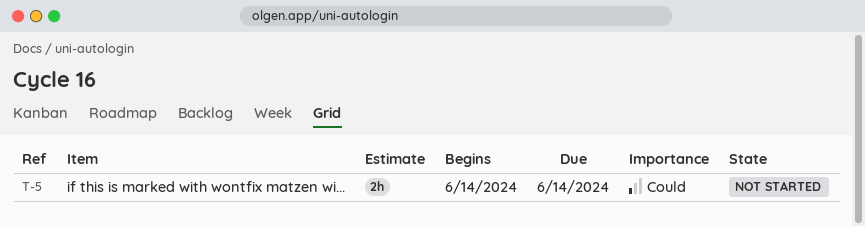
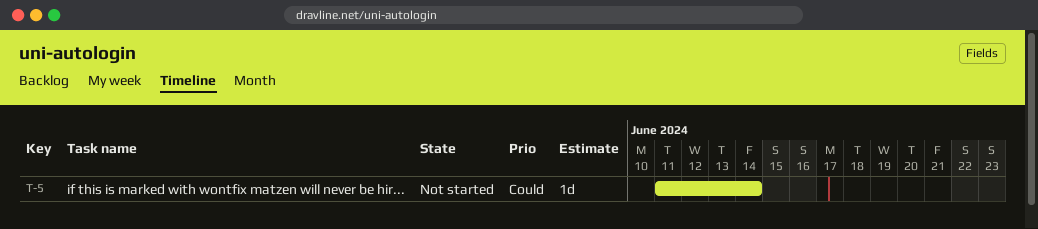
T-5, estimate: 2h -> 1d
T-5, start: Jun 14 -> Jun 11

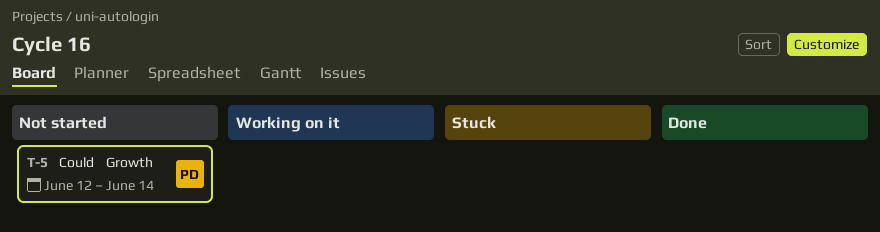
T-5, start: Jun 11 -> Jun 12

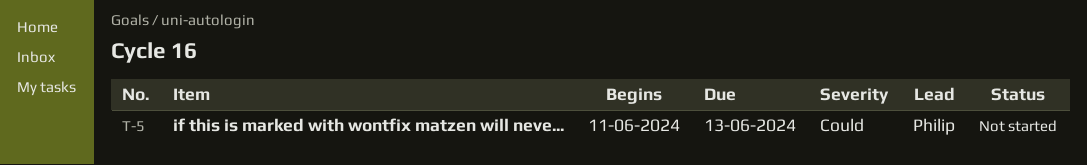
T-5, start: Jun 12 -> Jun 11
T-5, due: Jun 14 -> Jun 13

